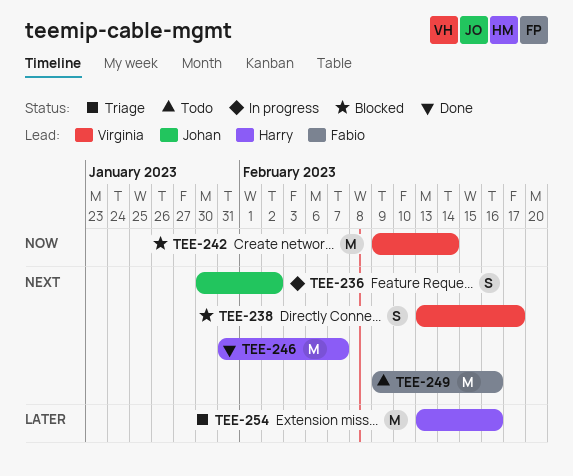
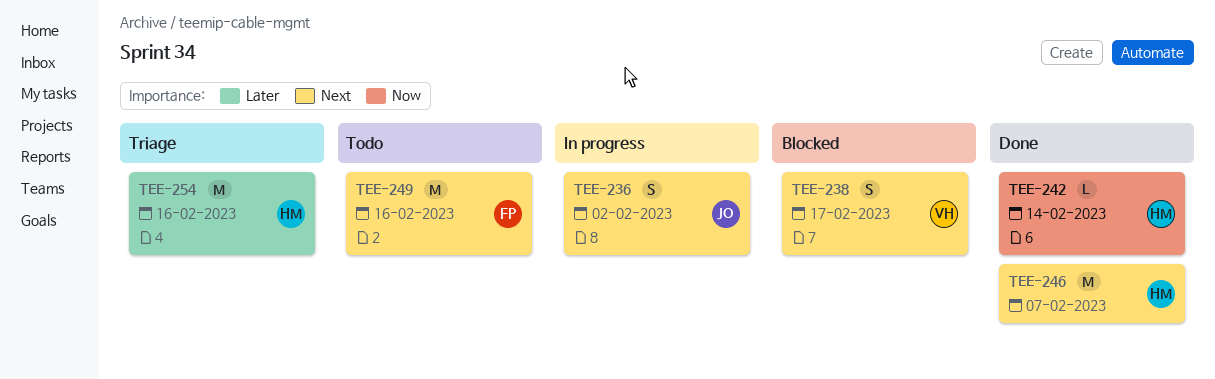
TEE-242, status: Blocked -> Done
TEE-242, owner: Virginia -> Harry
TEE-242, estimate: M -> L

